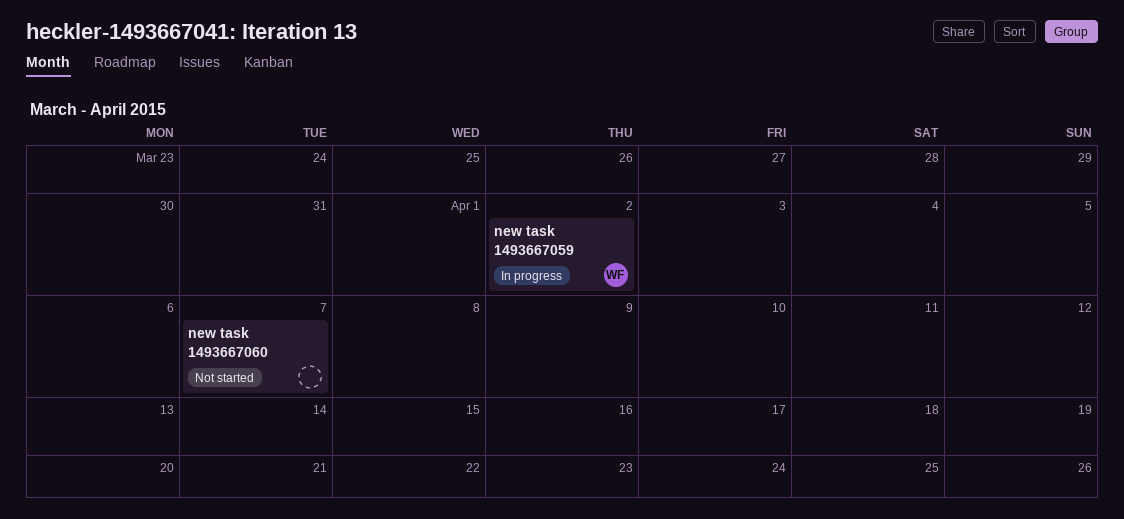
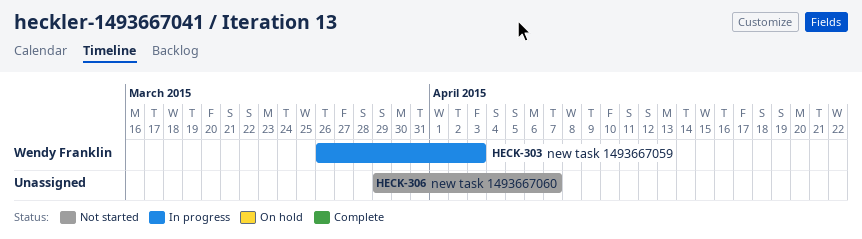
new task 1493667059, due: Apr 2 -> Apr 3

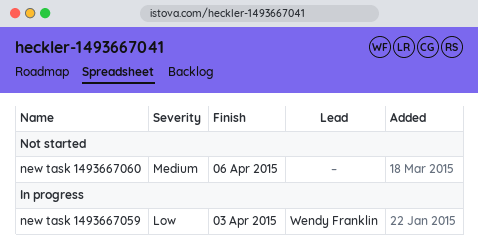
new task 1493667060, due: Apr 7 -> Apr 6

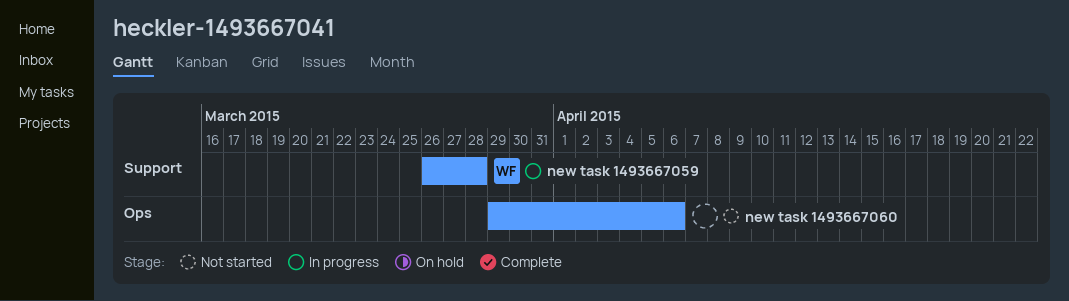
new task 1493667059, due: Apr 3 -> Mar 28

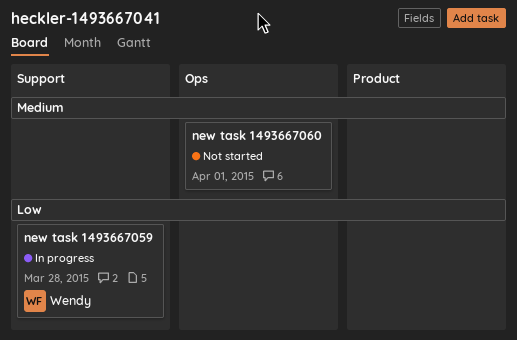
new task 1493667060, due: Apr 6 -> Apr 1

